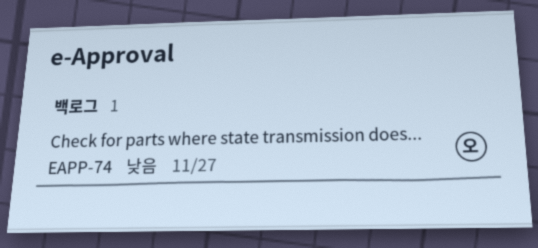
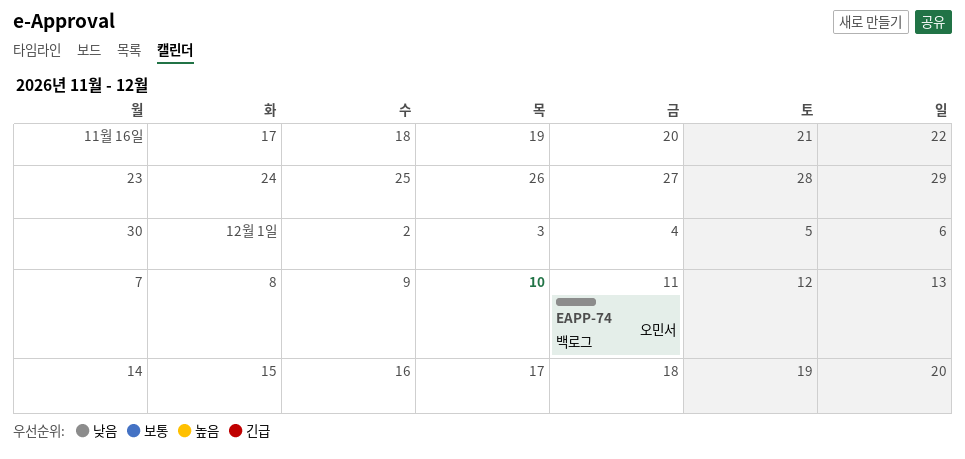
EAPP-74, due: Nov 27 -> Dec 11

